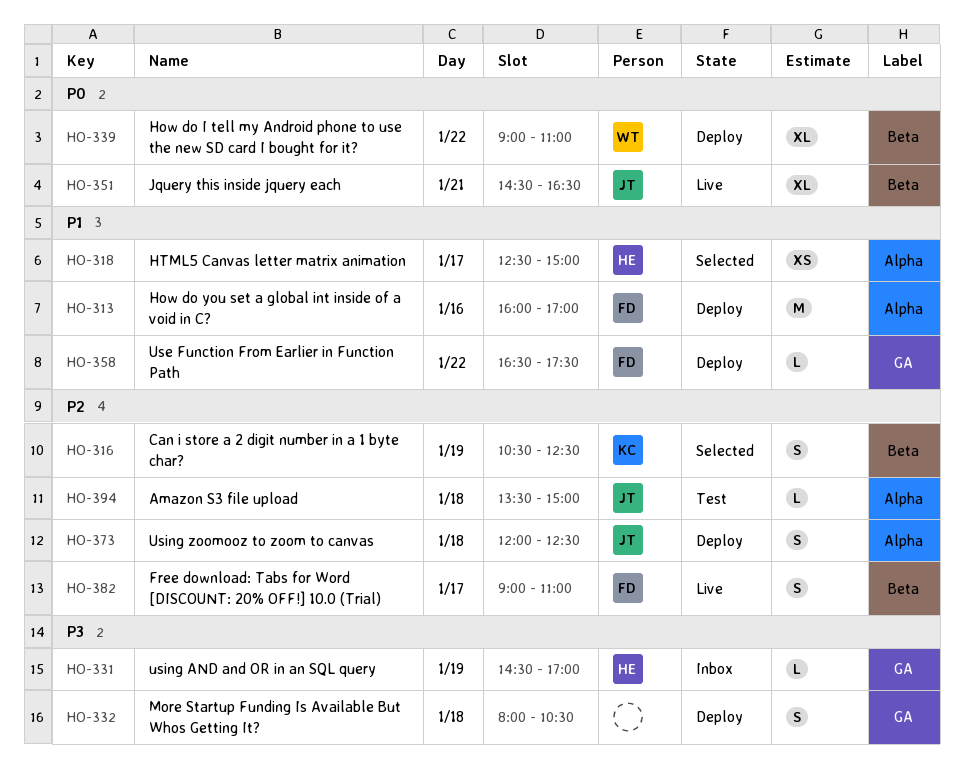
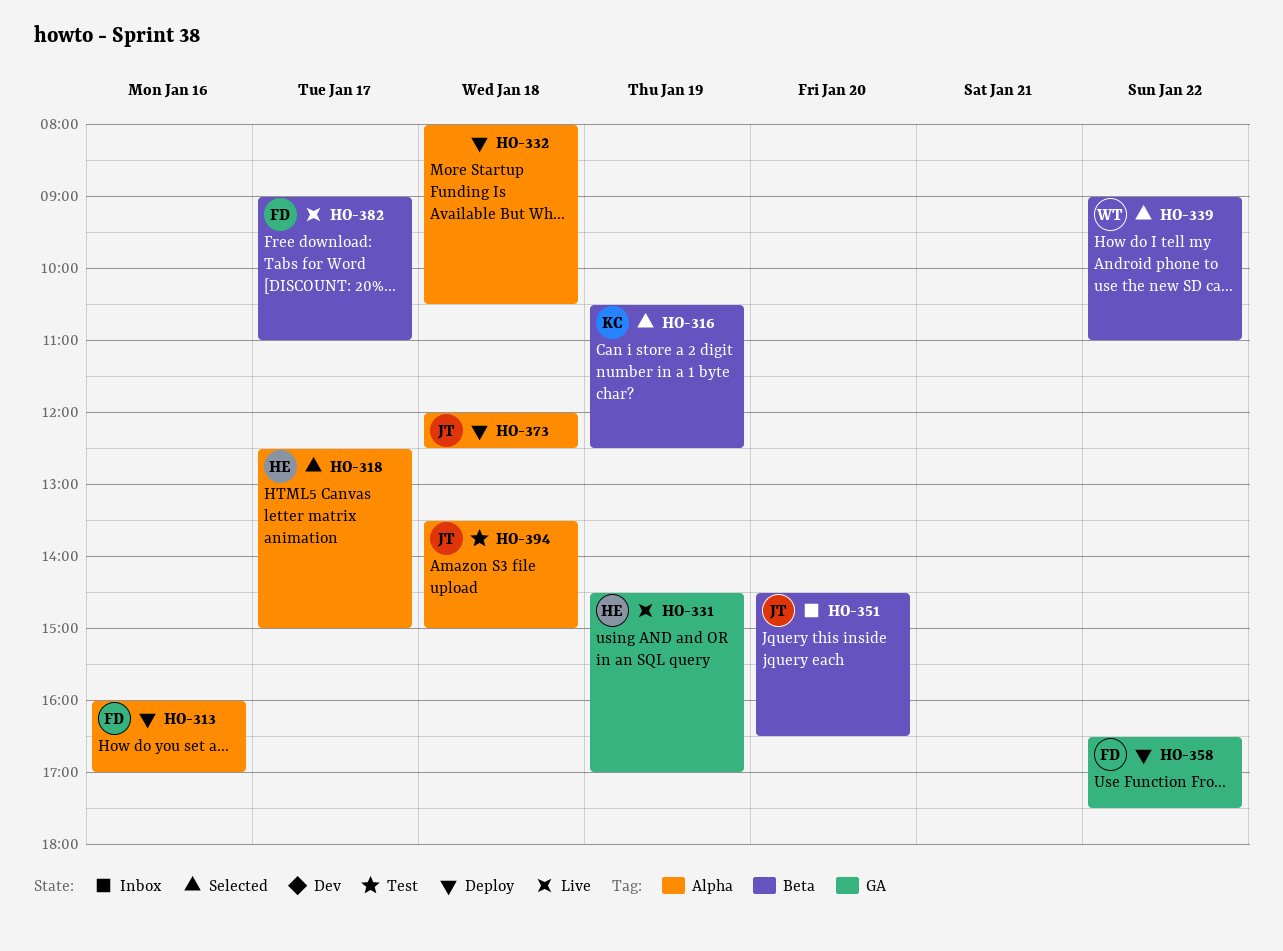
HO-331, status: Inbox -> Live
HO-332, label: GA -> Alpha
HO-339, status: Deploy -> Selected
HO-351, status: Live -> Inbox
HO-351, day: Jan 21 -> Jan 20

